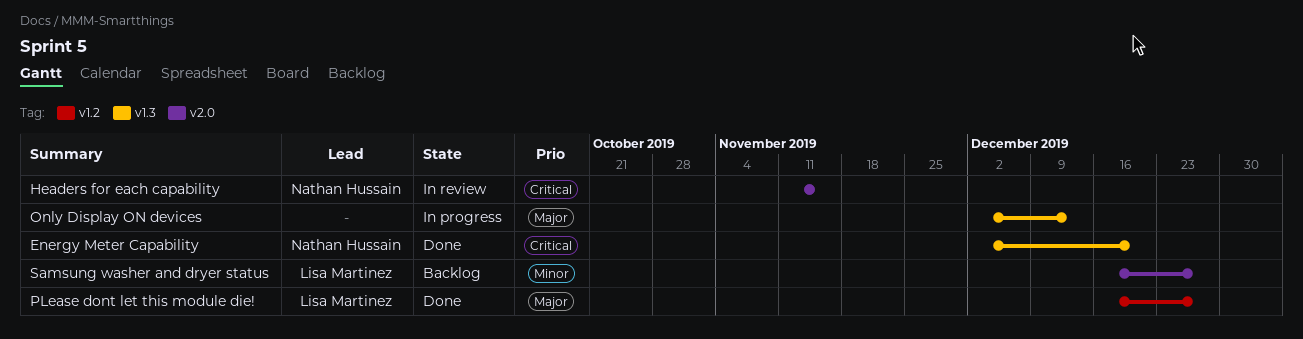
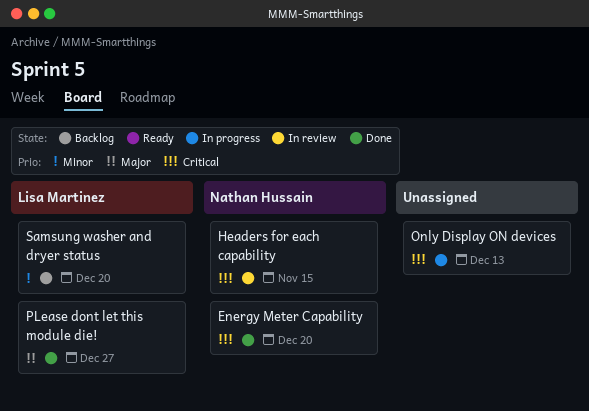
Only Display ON devices, priority: Major -> Critical
Samsung washer and dryer status, due: Dec 27 -> Dec 20

